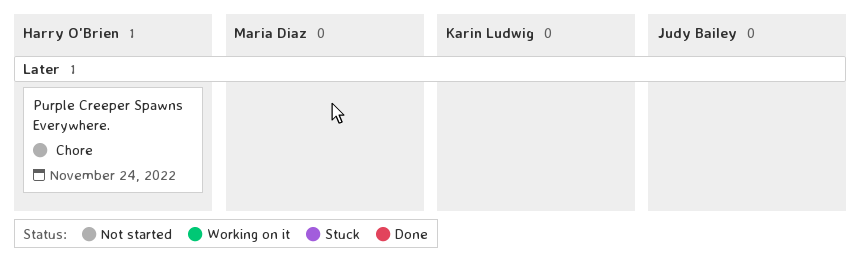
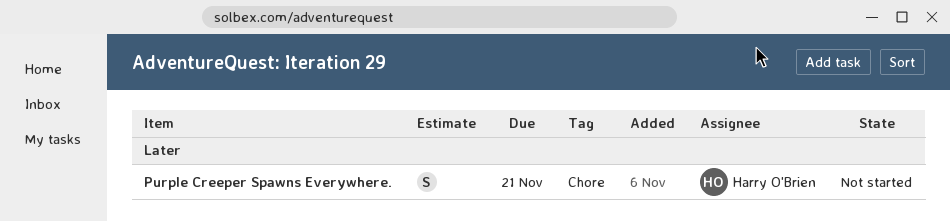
Purple Creeper Spawns Everywhere., due: Nov 24 -> Nov 21

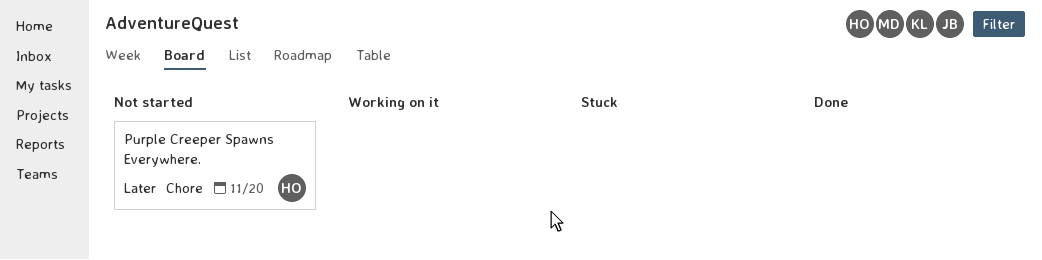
Purple Creeper Spawns Everywhere., due: Nov 21 -> Nov 20

